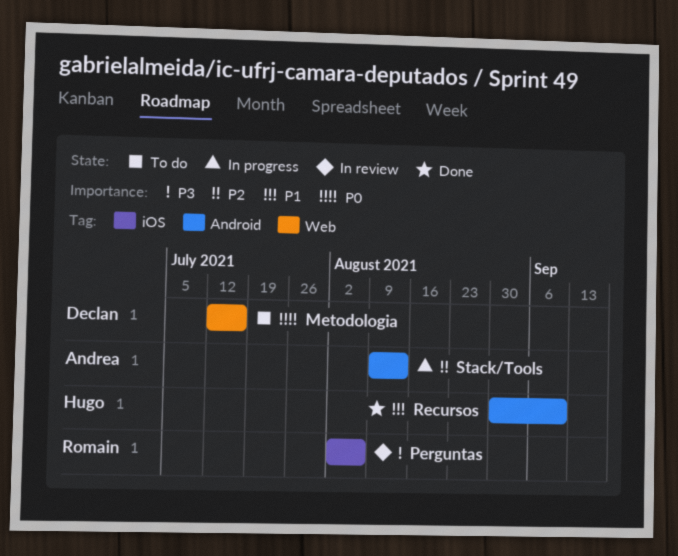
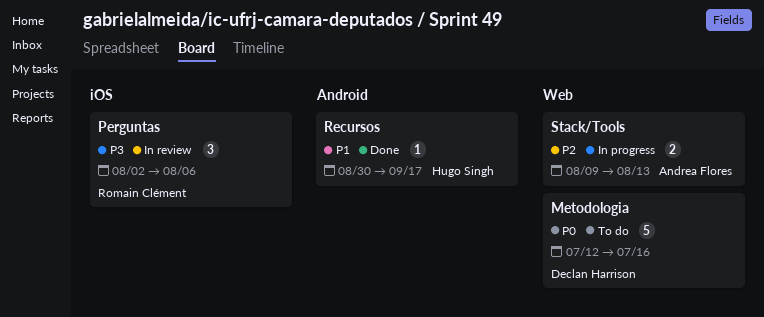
Recursos, due: Sep 10 -> Sep 17
Stack/Tools, label: Android -> Web

